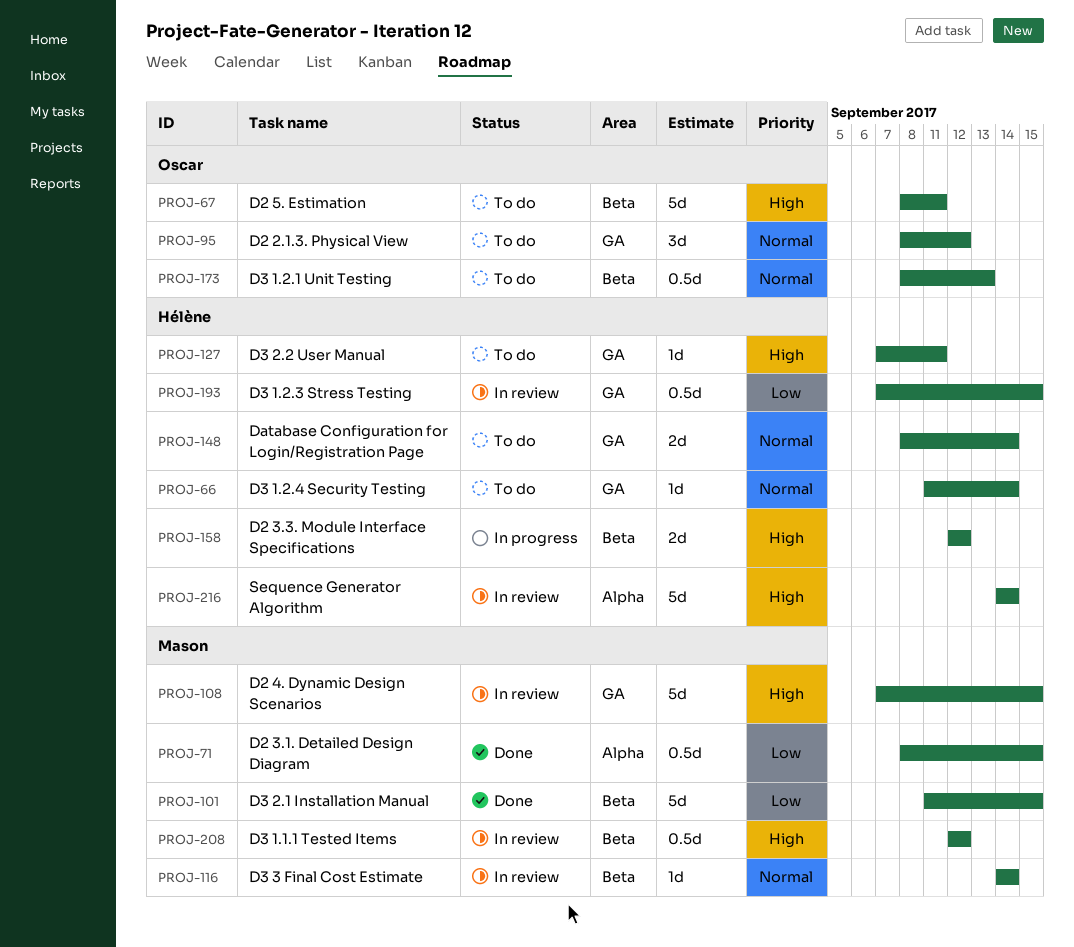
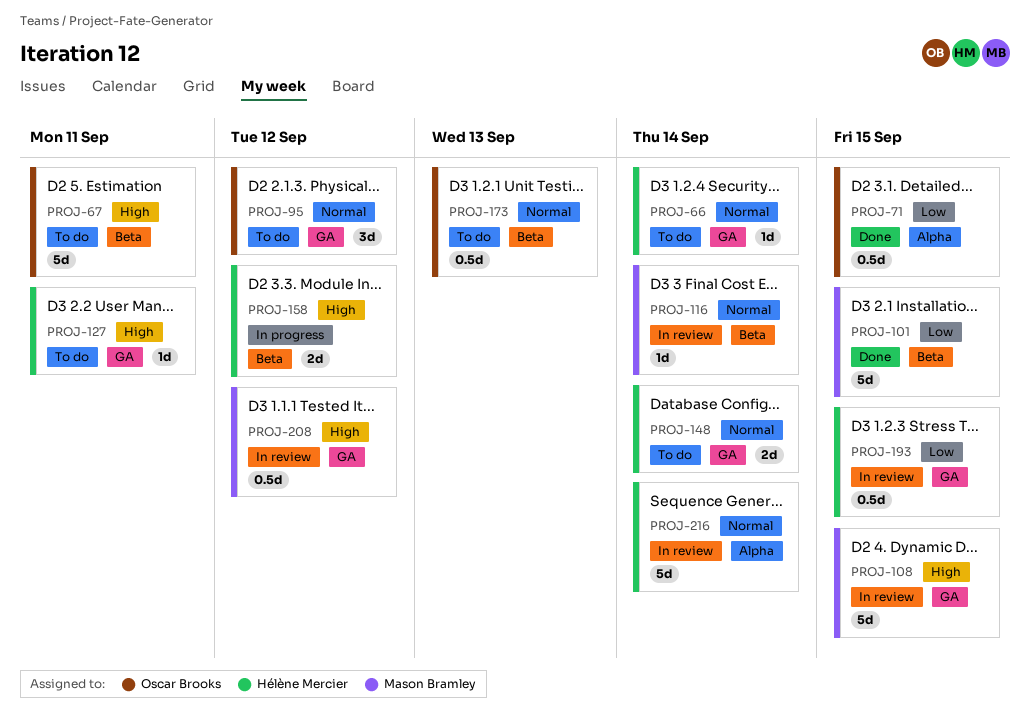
PROJ-71, owner: Mason Bramley -> Oscar Brooks
PROJ-208, label: Beta -> GA
PROJ-216, priority: High -> Normal

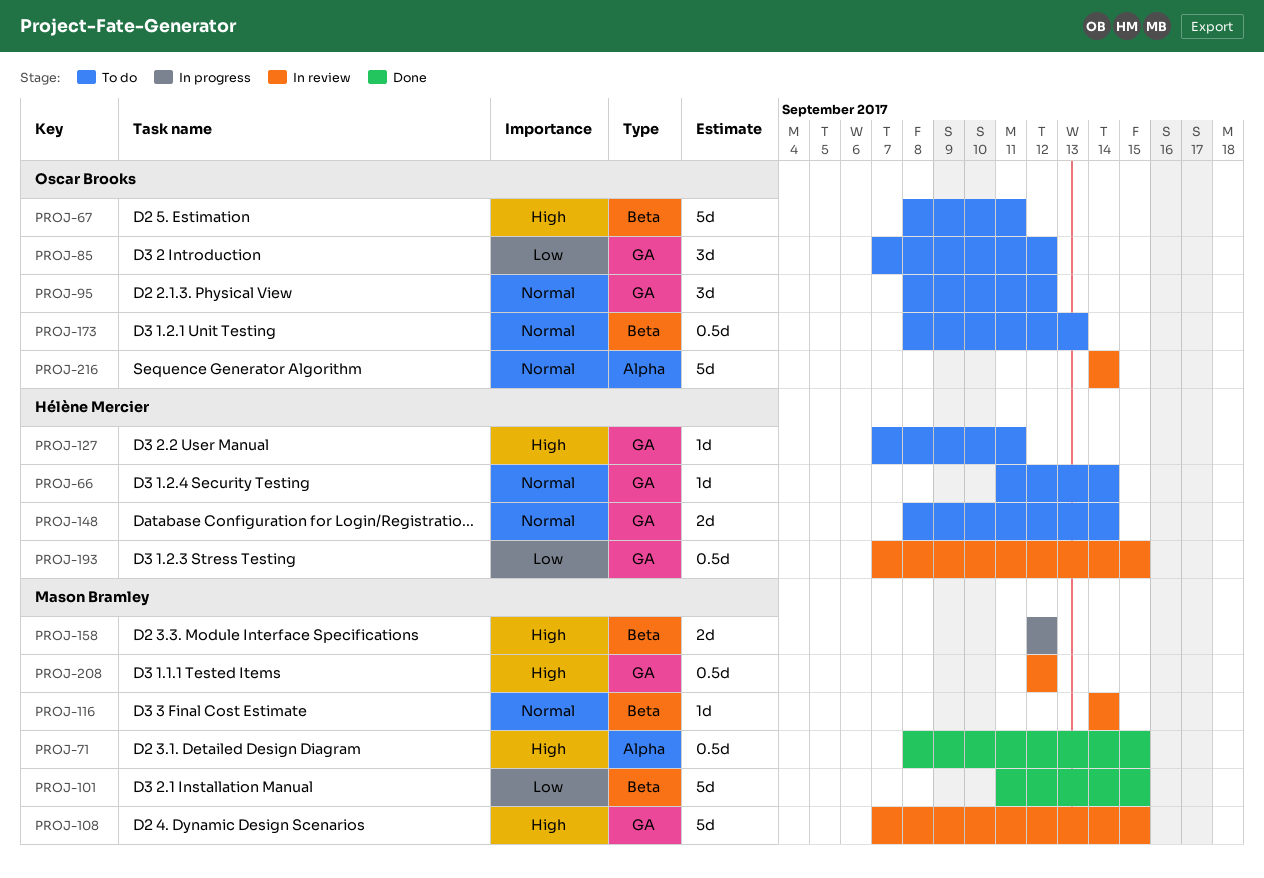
PROJ-71, owner: Oscar Brooks -> Mason Bramley
PROJ-71, priority: Low -> High
PROJ-85: none -> present
PROJ-158, owner: Hélène Mercier -> Mason Bramley
PROJ-216, owner: Hélène Mercier -> Oscar Brooks

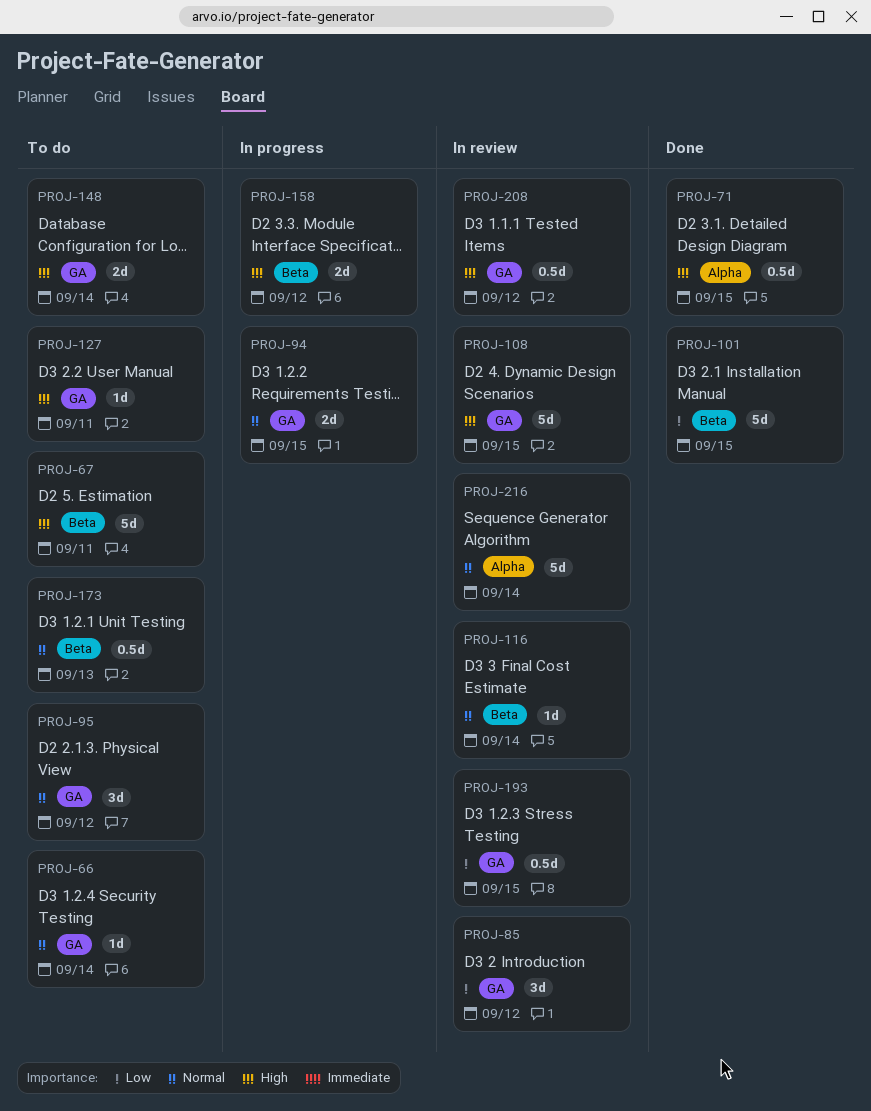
PROJ-85, status: To do -> In review
PROJ-94: none -> present
PROJ-148, priority: Normal -> High

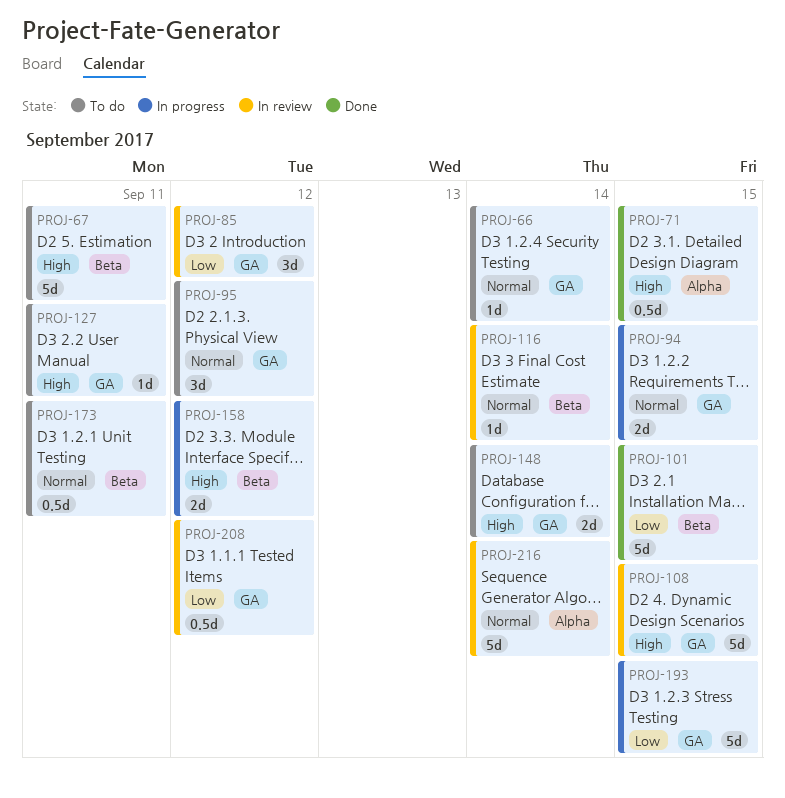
PROJ-173, due: Sep 13 -> Sep 11
PROJ-193, status: In review -> In progress
PROJ-193, estimate: 0.5d -> 5d
PROJ-208, priority: High -> Low

